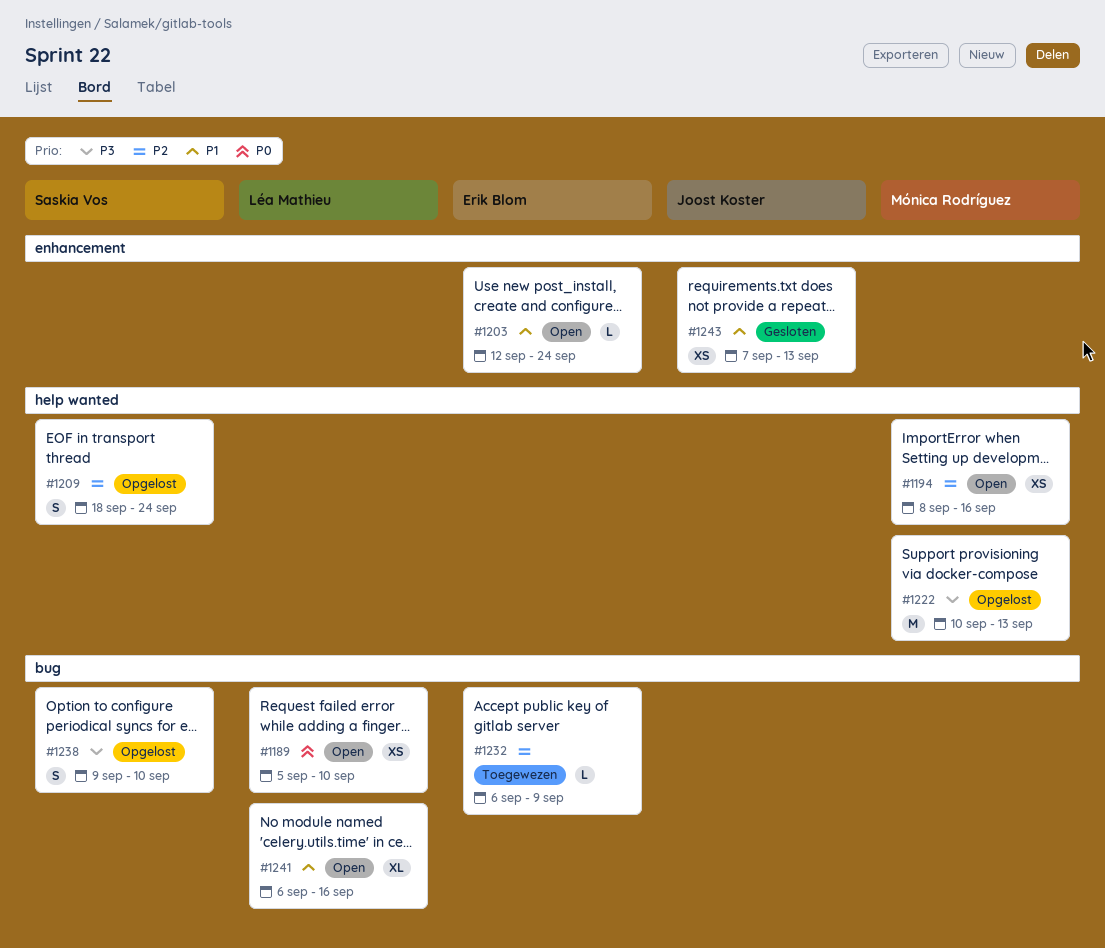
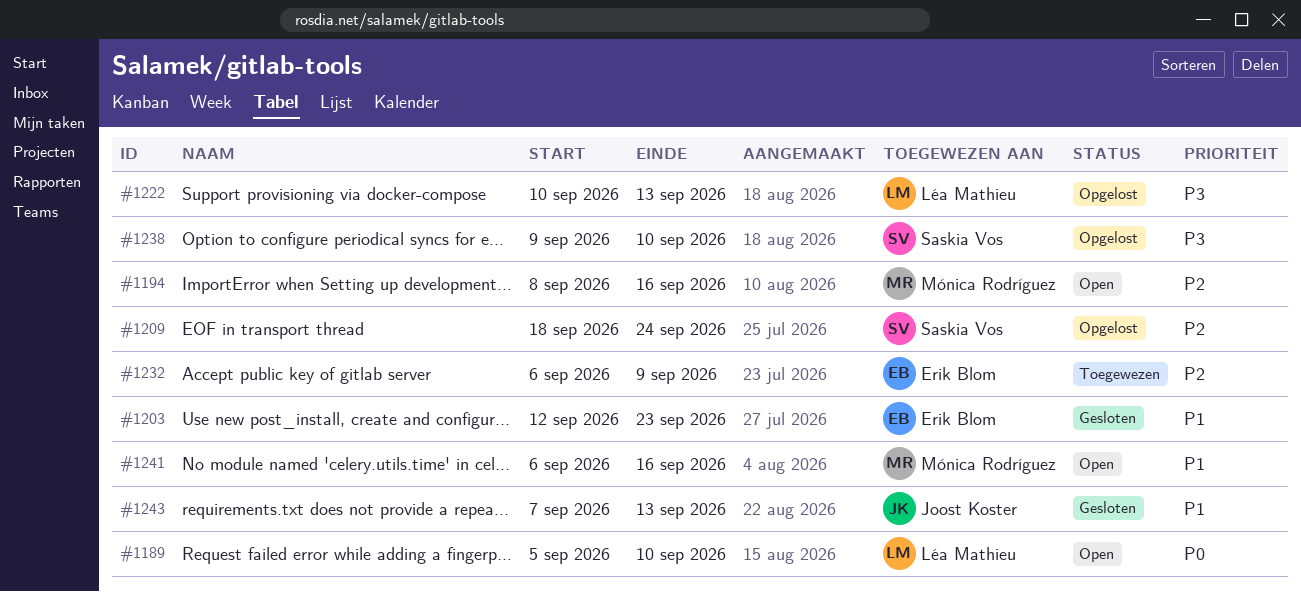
#1203, status: Open -> Gesloten
#1203, due: Sep 24 -> Sep 23
#1222, owner: Mónica Rodríguez -> Léa Mathieu
#1241, owner: Léa Mathieu -> Mónica Rodríguez

